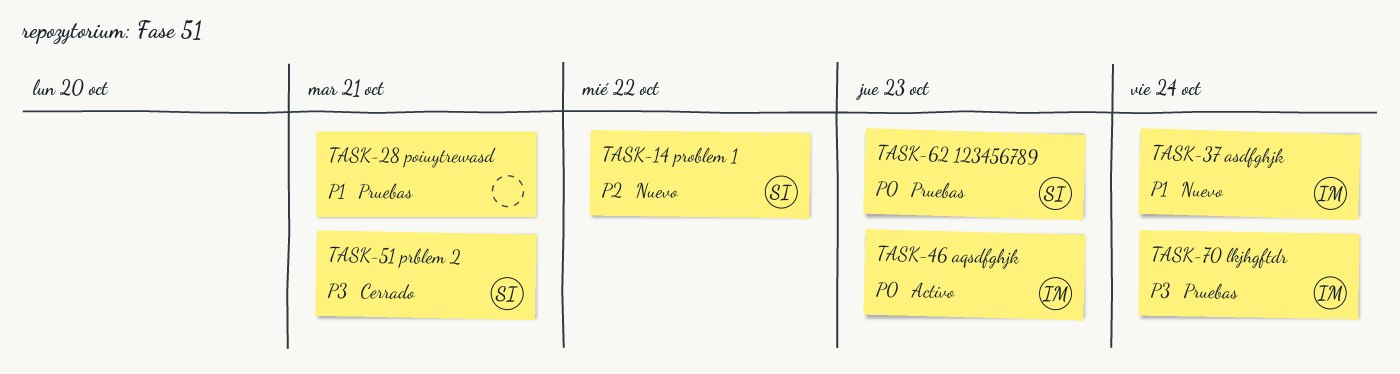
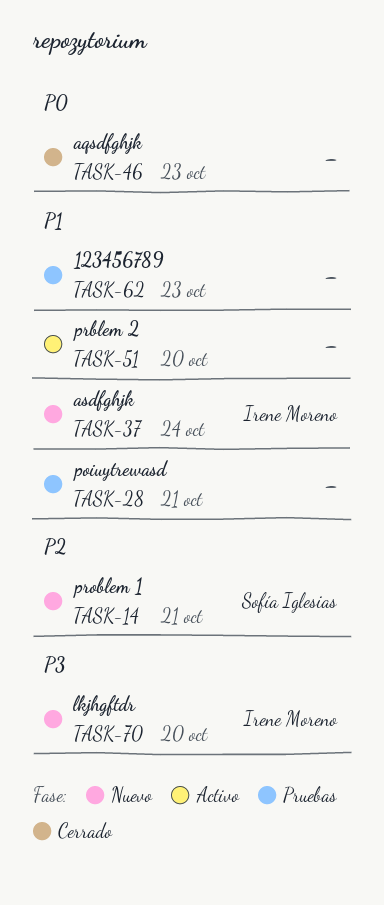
TASK-14, due: Oct 22 -> Oct 21
TASK-46, status: Activo -> Cerrado
TASK-46, owner: Irene Moreno -> none
TASK-51, status: Cerrado -> Activo
TASK-51, owner: Sofía Iglesias -> none
TASK-51, priority: P3 -> P1
TASK-51, due: Oct 21 -> Oct 20
TASK-62, owner: Sofía Iglesias -> none
TASK-62, priority: P0 -> P1
TASK-70, status: Pruebas -> Nuevo
TASK-70, due: Oct 24 -> Oct 20

